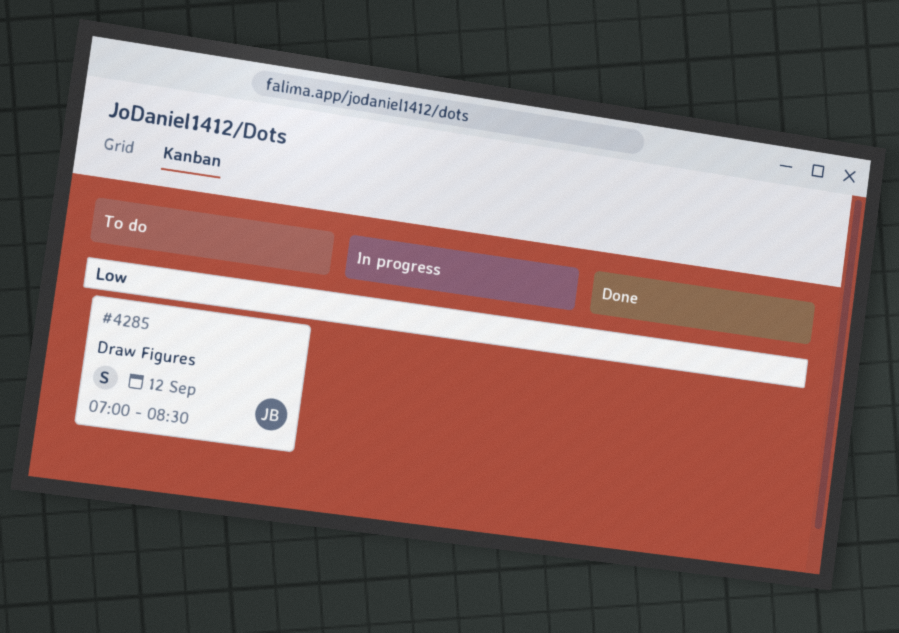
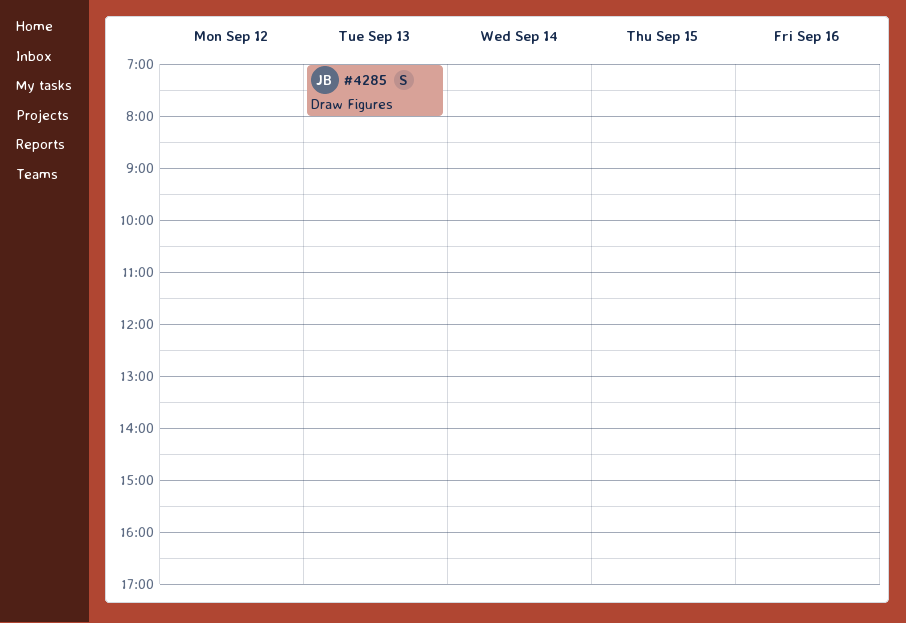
#4285, day: Sep 12 -> Sep 13
#4285, ends: 08:30 -> 08:00

